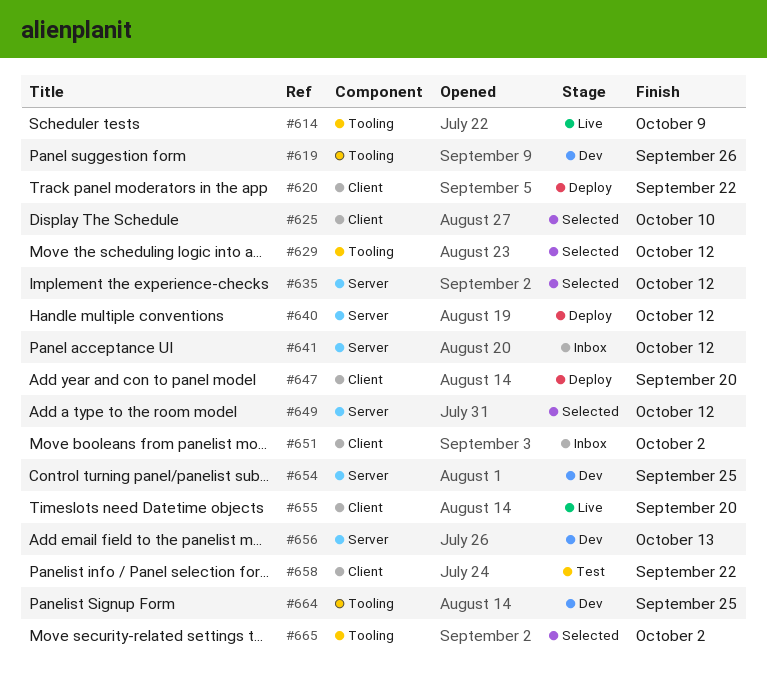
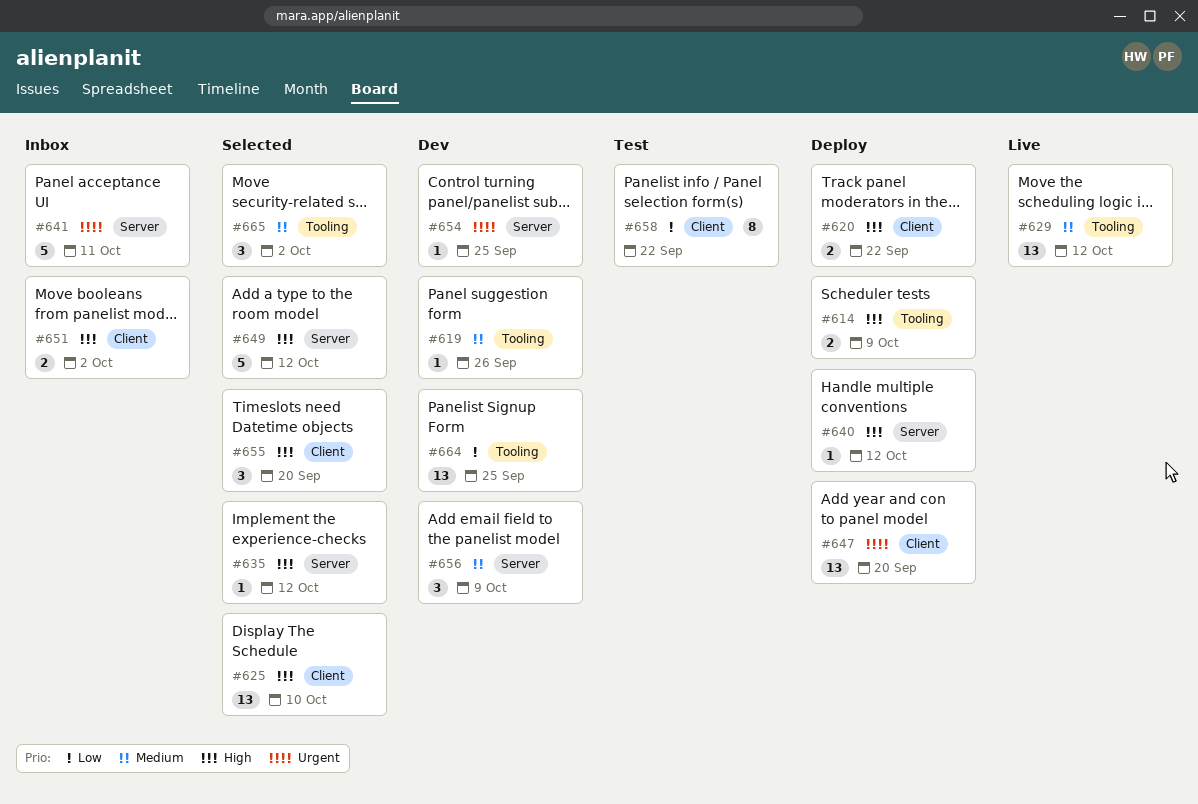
#614, status: Live -> Deploy
#629, status: Selected -> Live
#641, due: Oct 12 -> Oct 11
#655, status: Live -> Selected
#656, due: Oct 13 -> Oct 9

